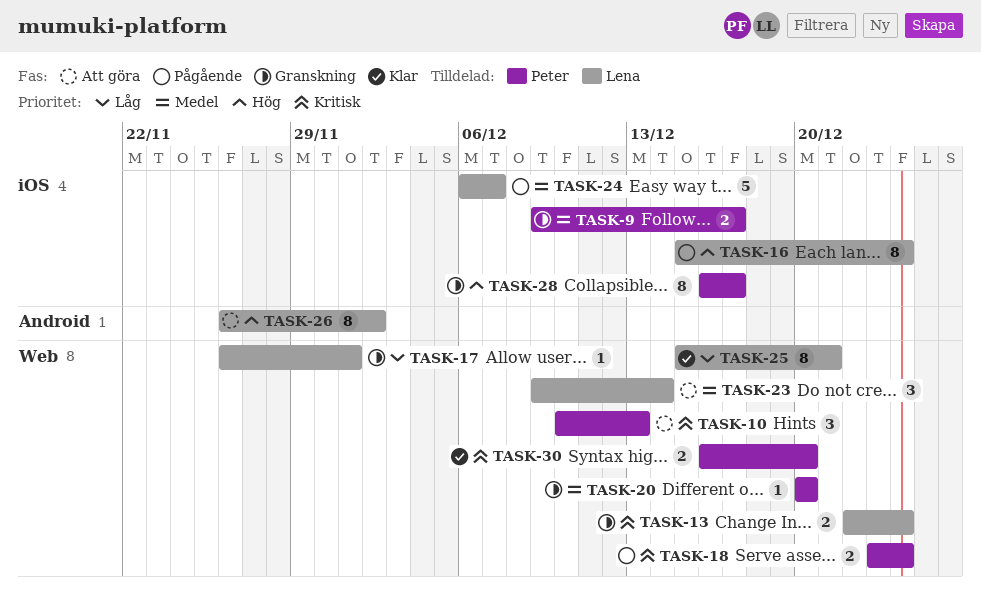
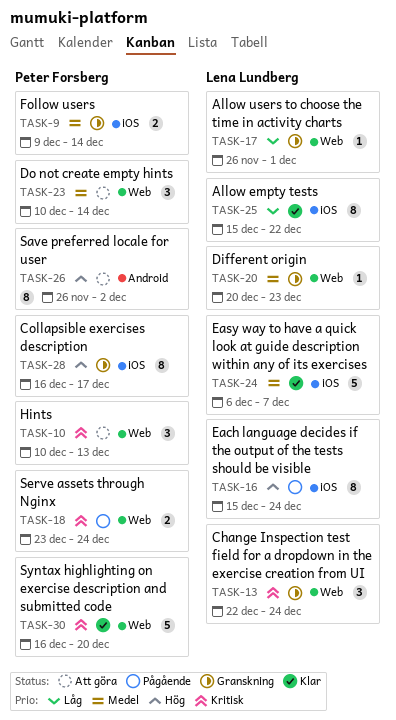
TASK-9, due: Dec 17 -> Dec 14
TASK-13, estimate: 2 -> 3
TASK-20, owner: Peter Forsberg -> Lena Lundberg
TASK-20, due: Dec 20 -> Dec 23
TASK-23, owner: Lena Lundberg -> Peter Forsberg
TASK-23, start: Dec 9 -> Dec 10
TASK-24, status: Pågående -> Klar
TASK-25, label: Web -> iOS
TASK-25, due: Dec 21 -> Dec 22
TASK-26, owner: Lena Lundberg -> Peter Forsberg
TASK-30, estimate: 2 -> 5

